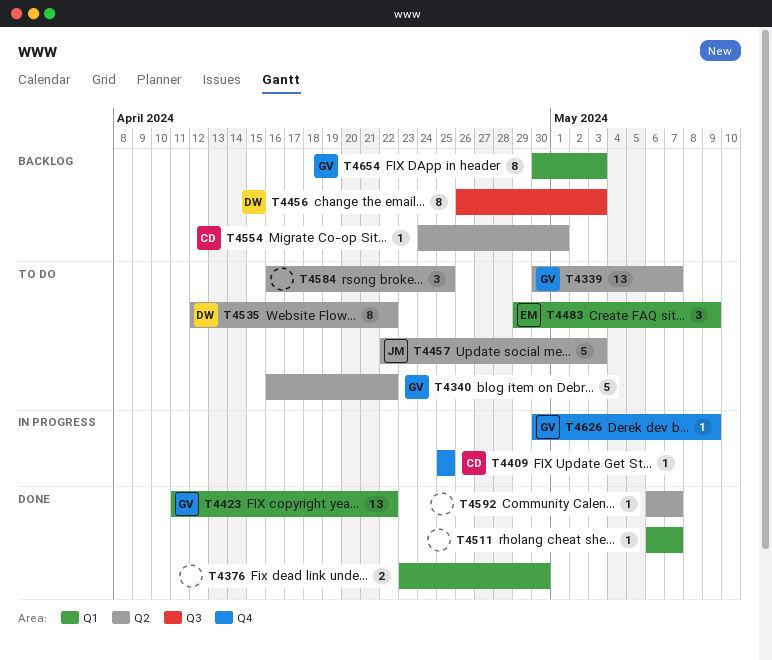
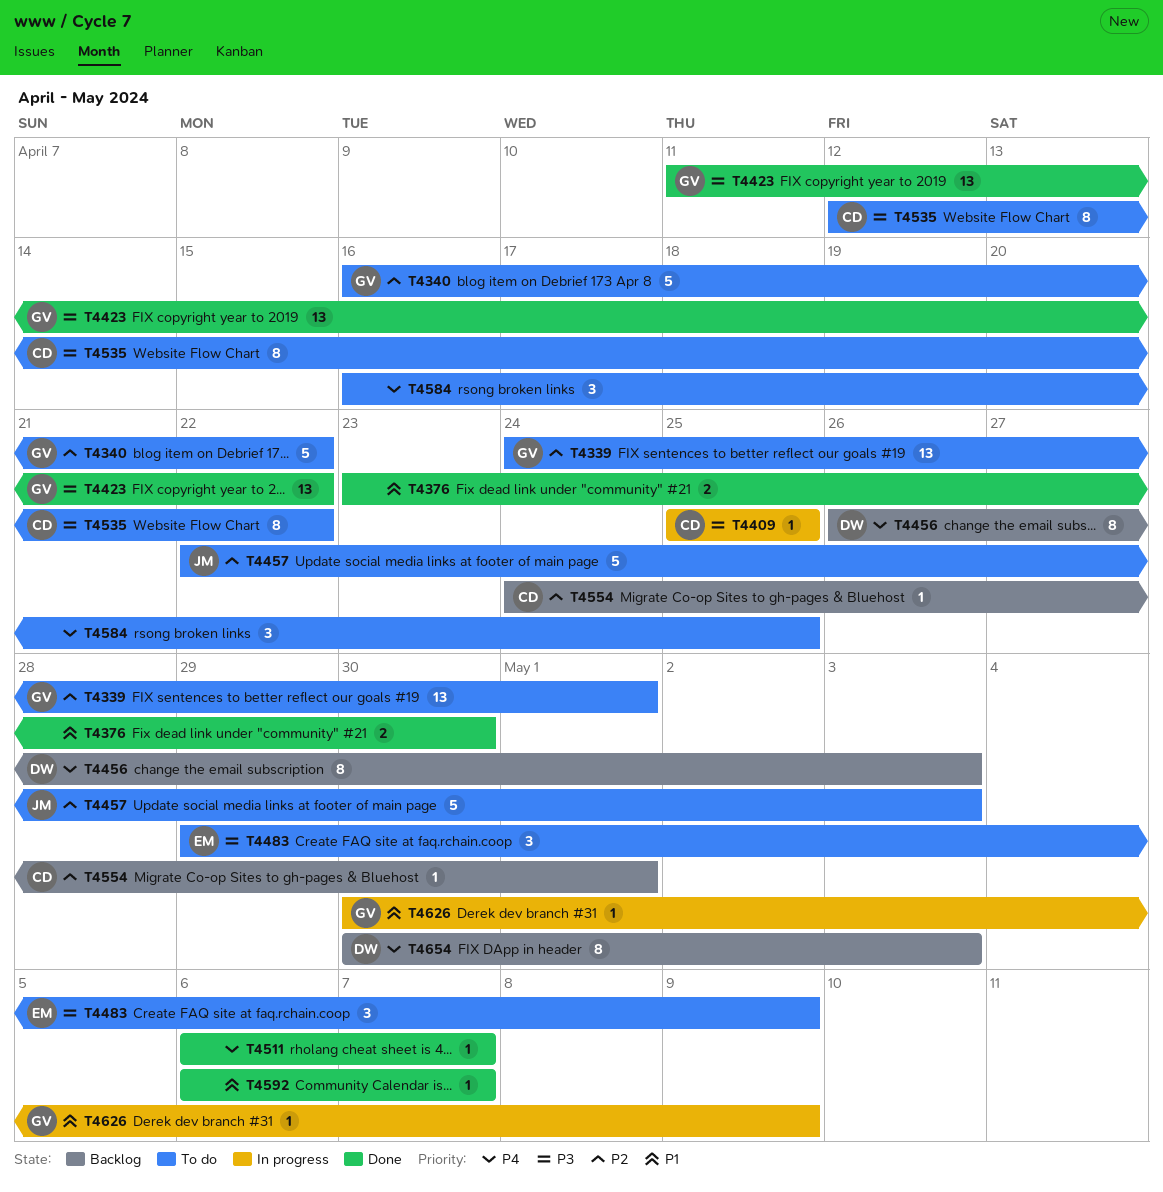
T4339, start: Apr 30 -> Apr 24
T4339, due: May 7 -> May 1
T4535, owner: DW -> CD
T4654, owner: GV -> DW

